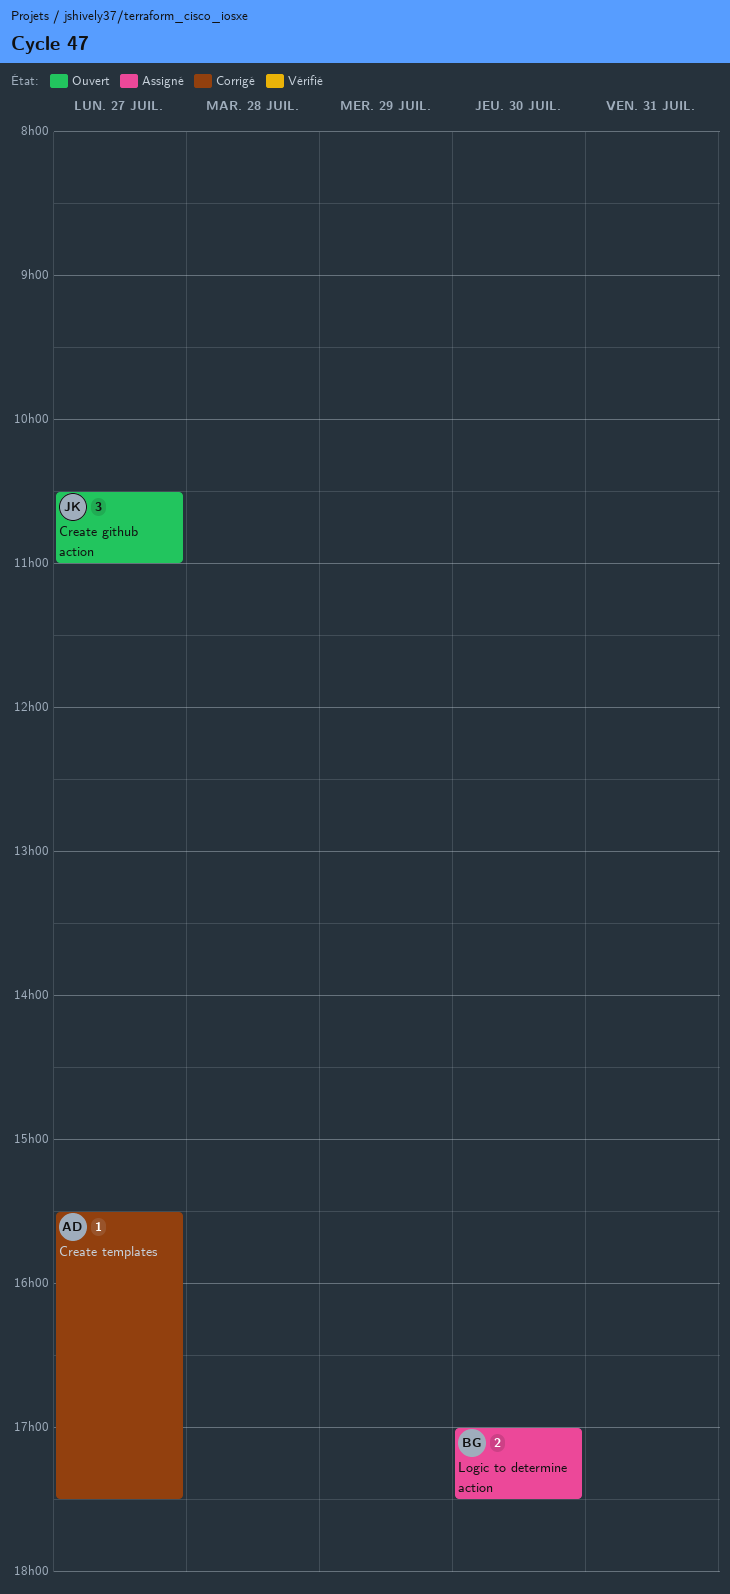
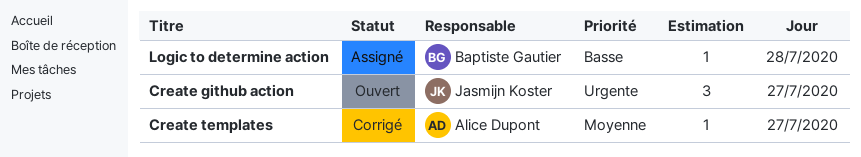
Logic to determine action, estimate: 2 -> 1
Logic to determine action, day: Jul 30 -> Jul 28

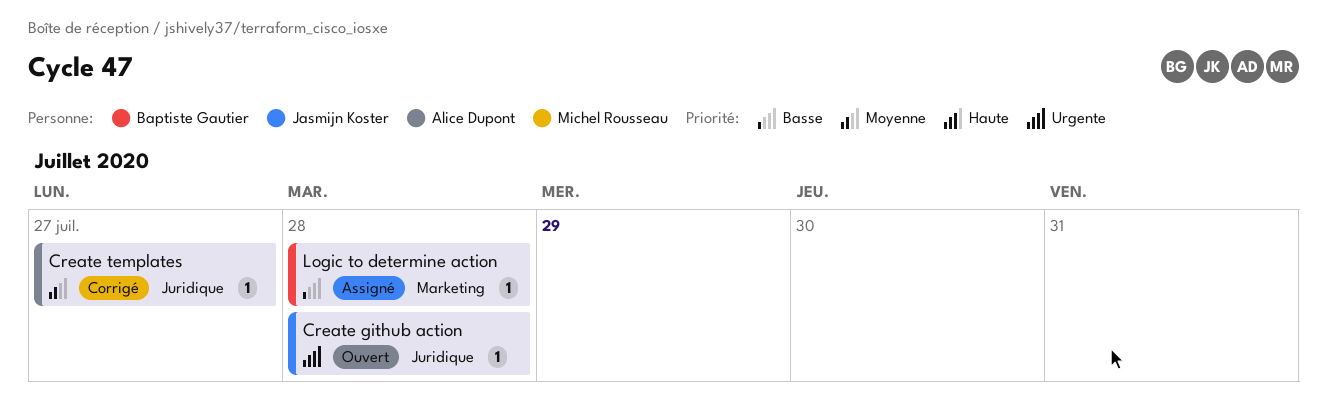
Create github action, estimate: 3 -> 1
Create github action, day: Jul 27 -> Jul 28

